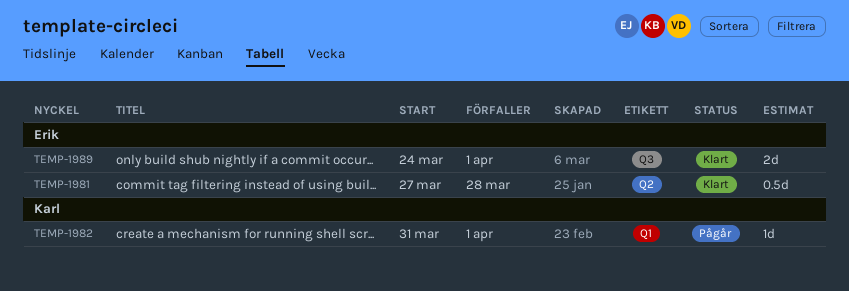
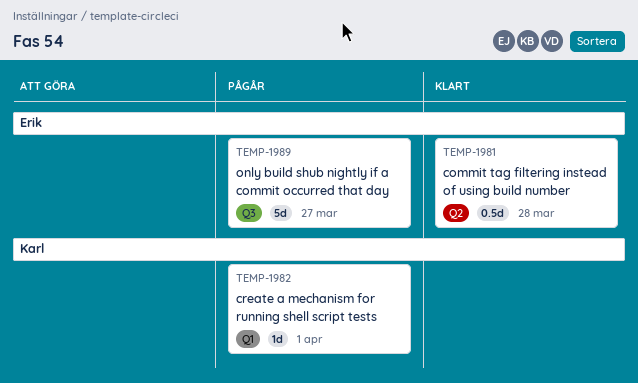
TEMP-1989, status: Klart -> Pågår
TEMP-1989, estimate: 2d -> 5d
TEMP-1989, due: Apr 1 -> Mar 27

